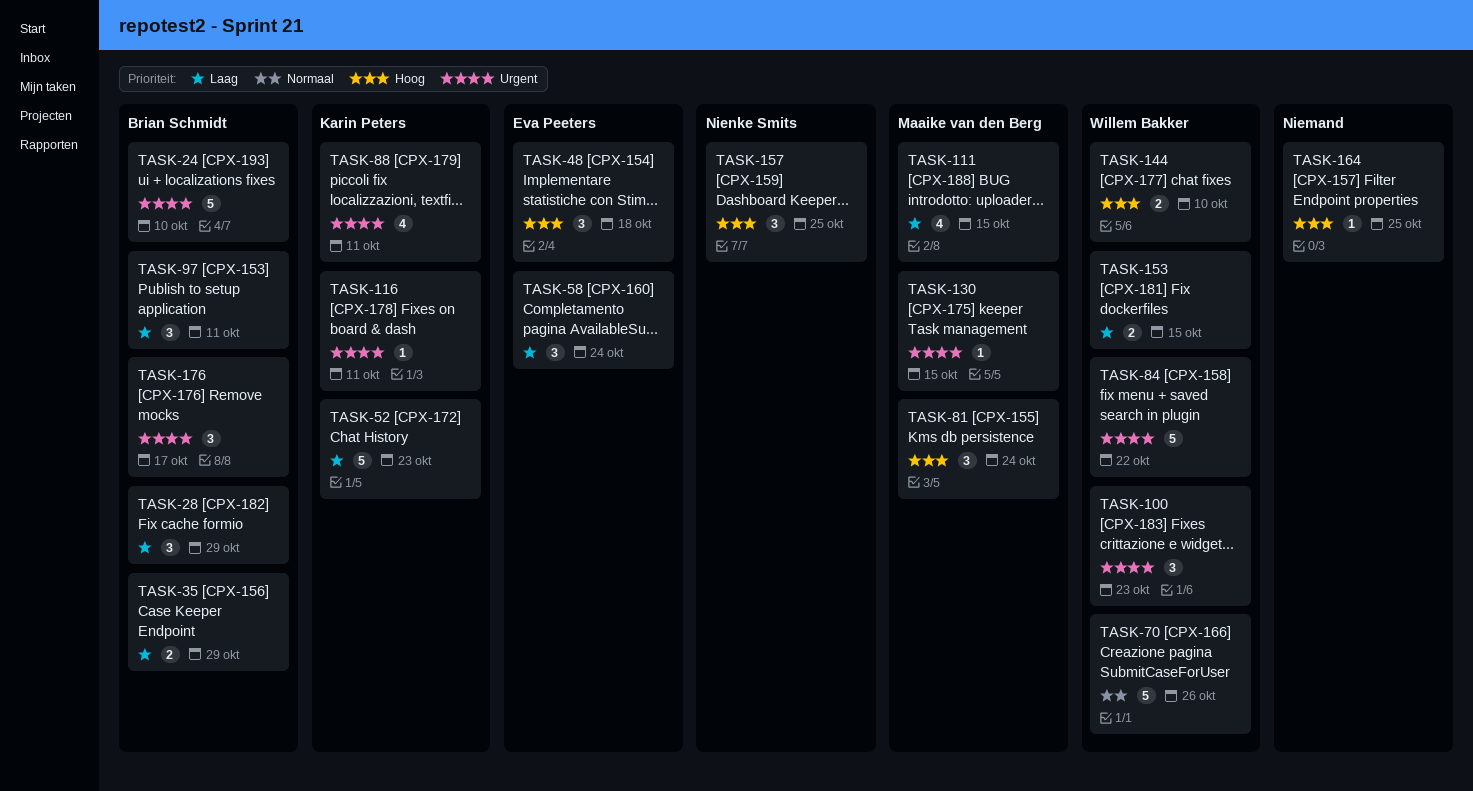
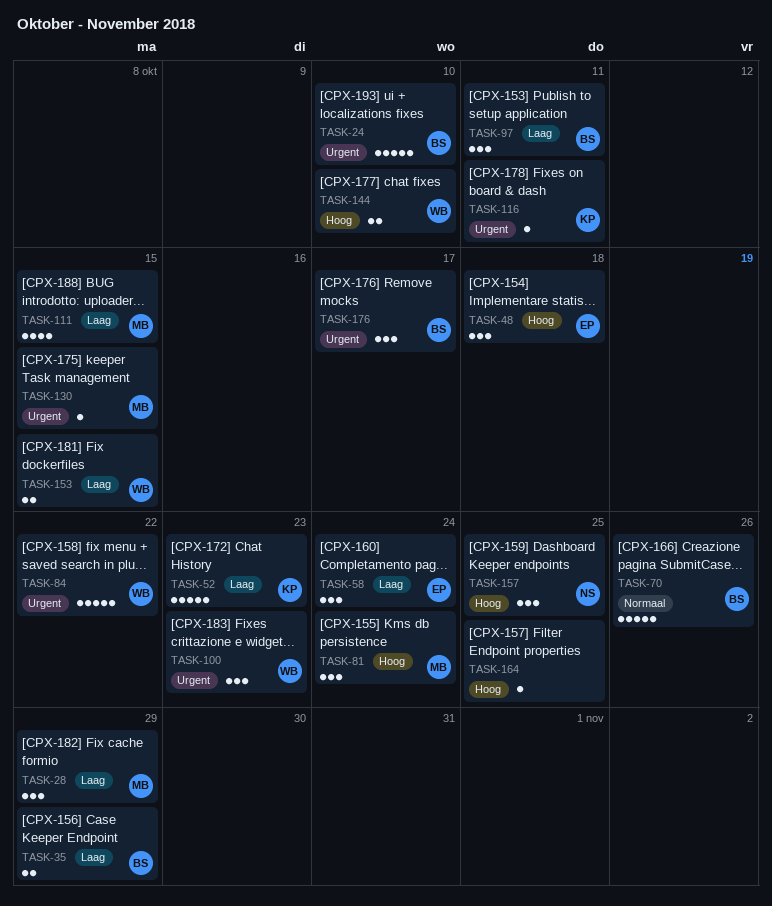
TASK-28, owner: Brian Schmidt -> Maaike van den Berg
TASK-70, owner: Willem Bakker -> Brian Schmidt
TASK-88: present -> none

